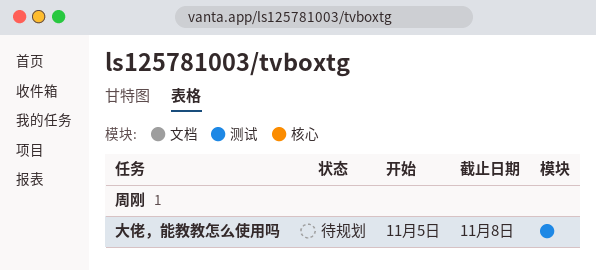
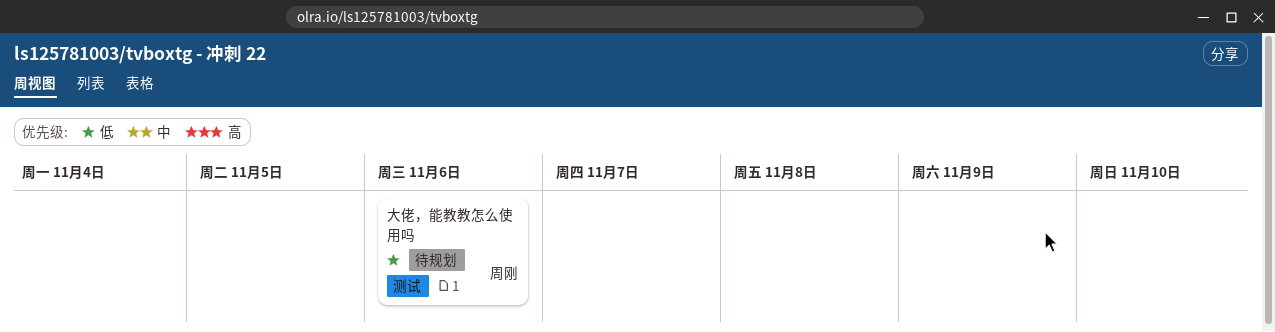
大佬，能教教怎么使用吗, due: Nov 8 -> Nov 6

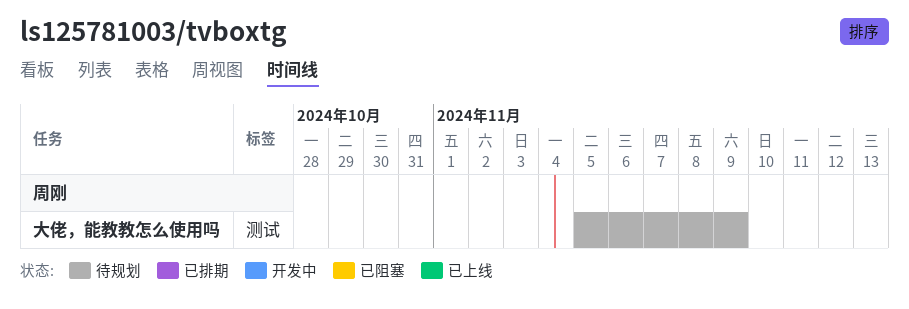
大佬，能教教怎么使用吗, due: Nov 6 -> Nov 9

